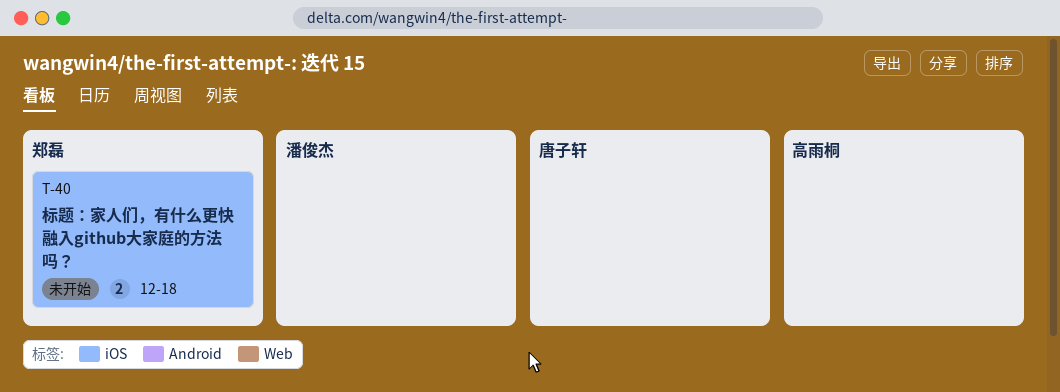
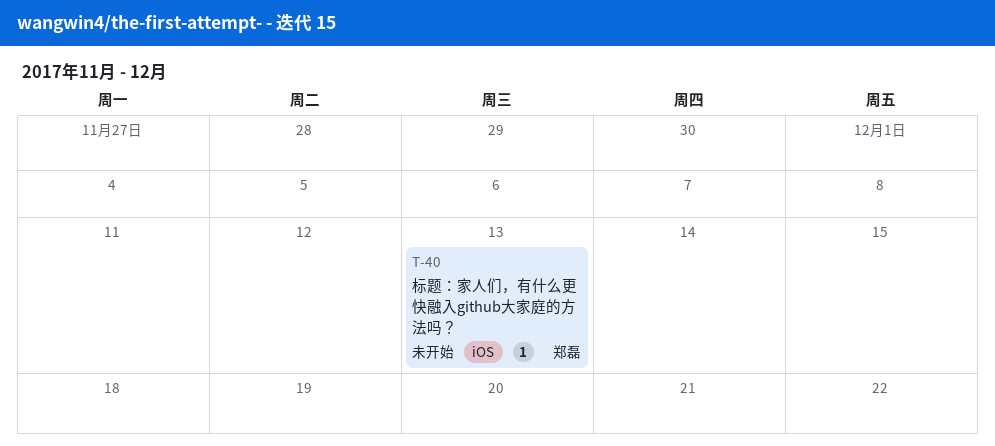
T-40, estimate: 2 -> 1
T-40, due: Dec 18 -> Dec 13

